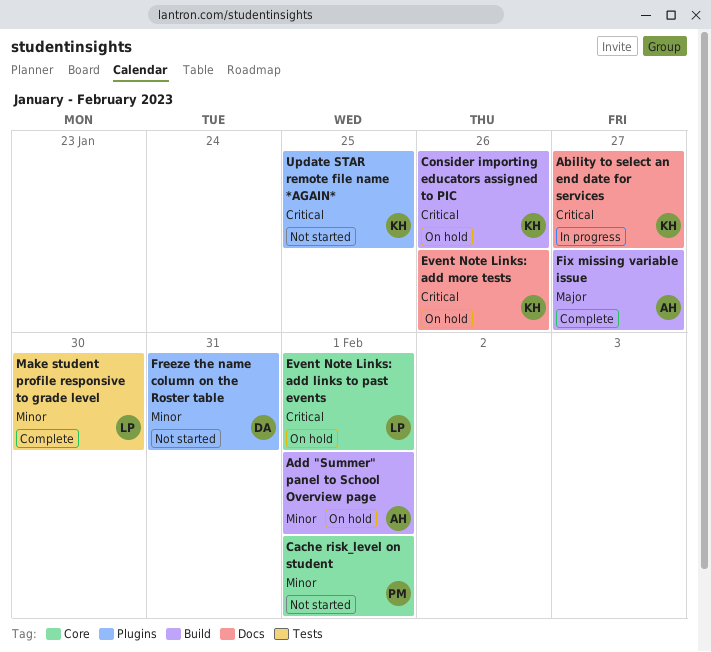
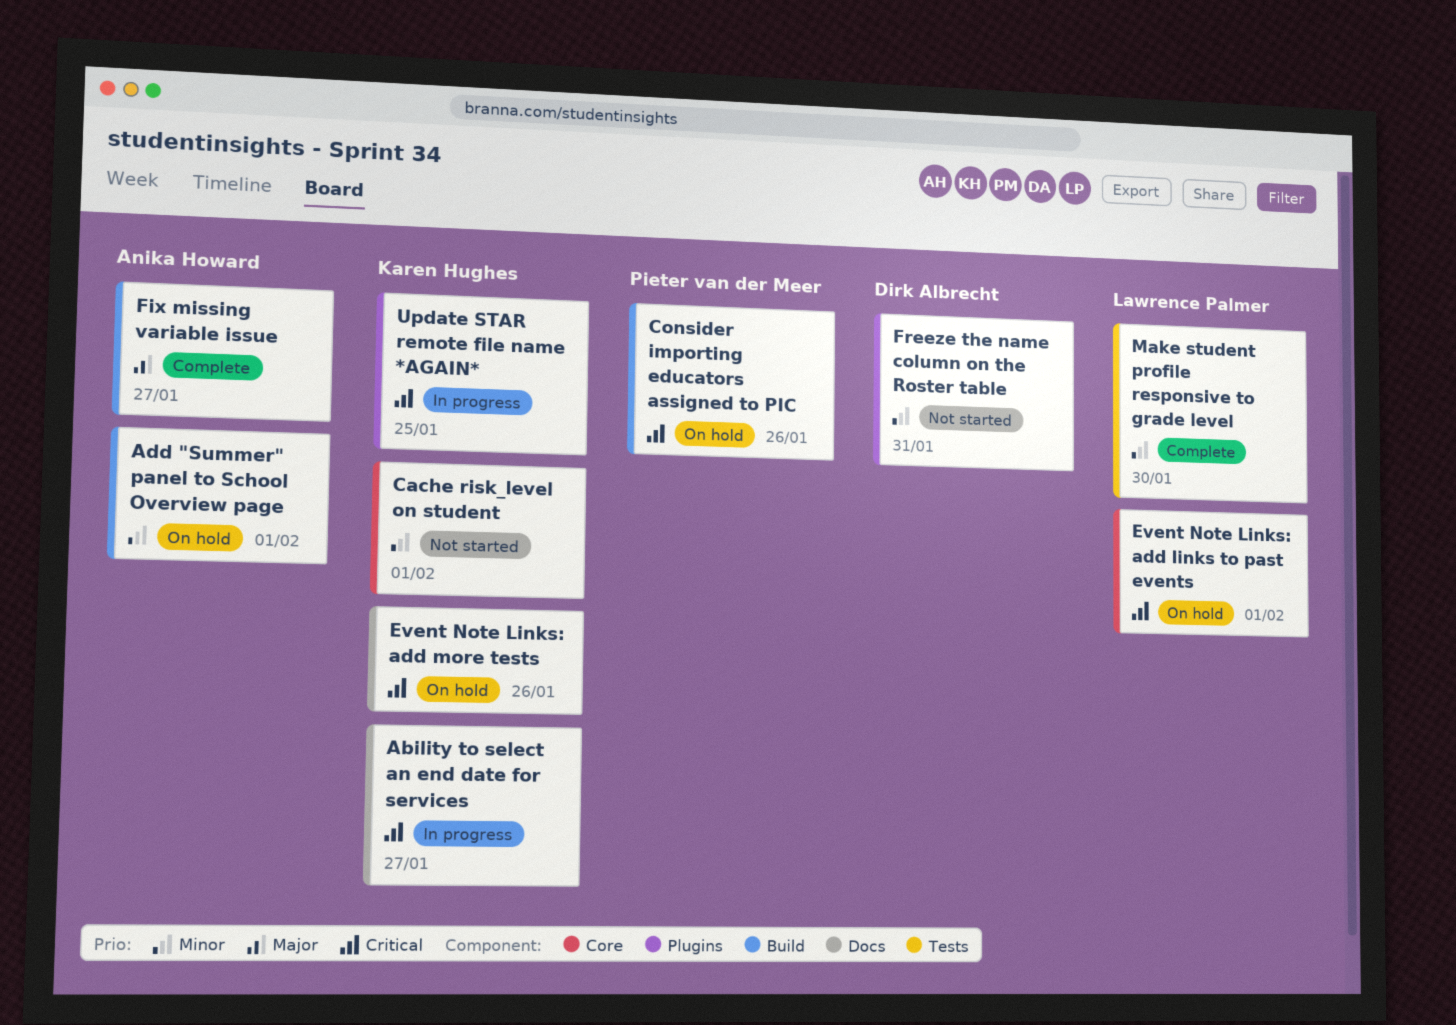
Cache risk_level on student, owner: Pieter van der Meer -> Karen Hughes
Consider importing educators assigned to PIC, owner: Karen Hughes -> Pieter van der Meer
Update STAR remote file name *AGAIN*, status: Not started -> In progress

